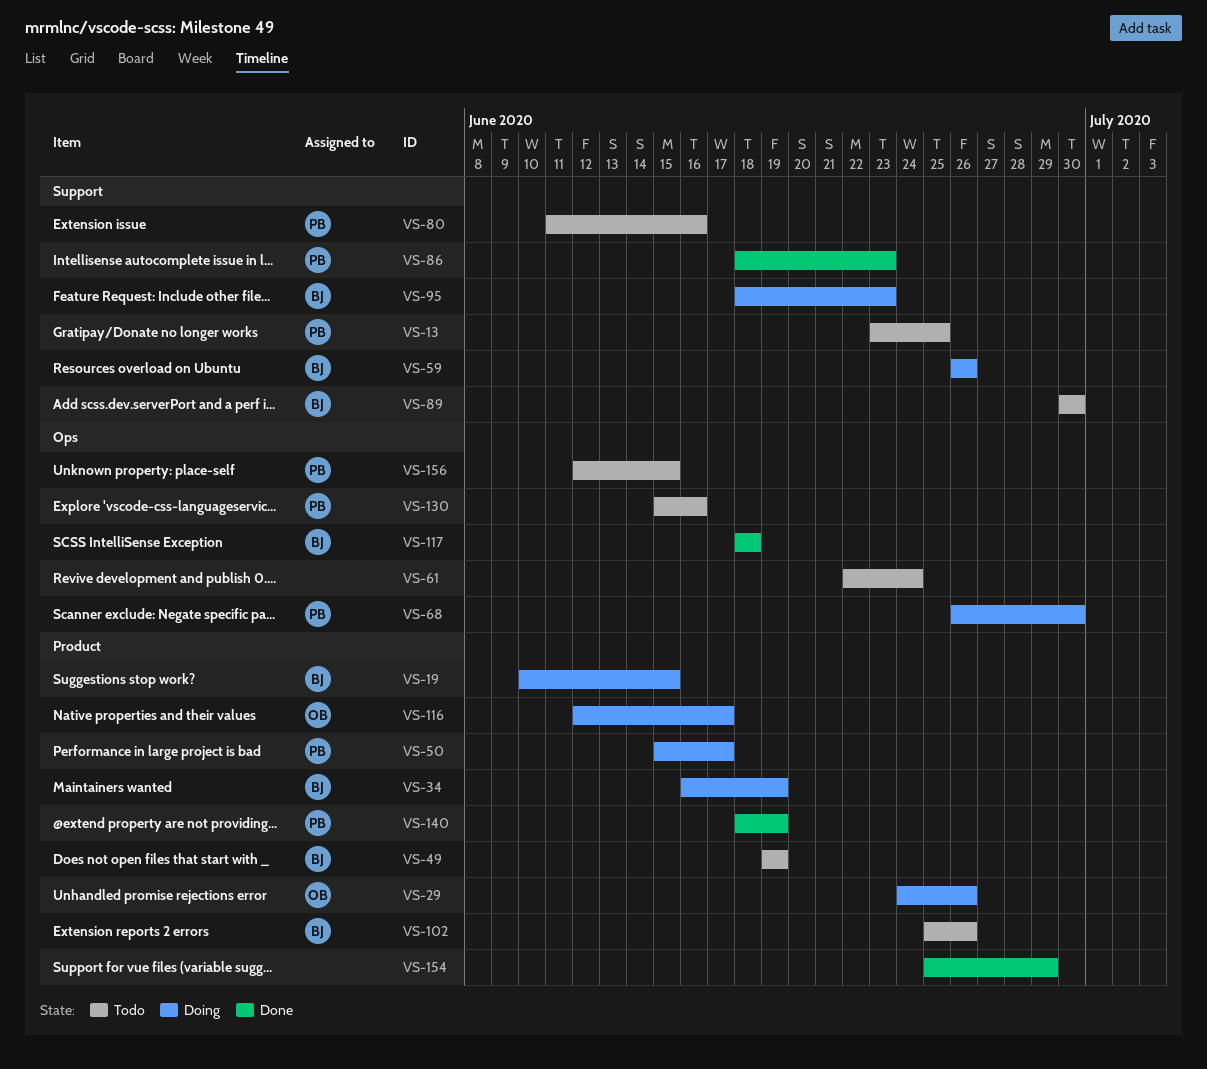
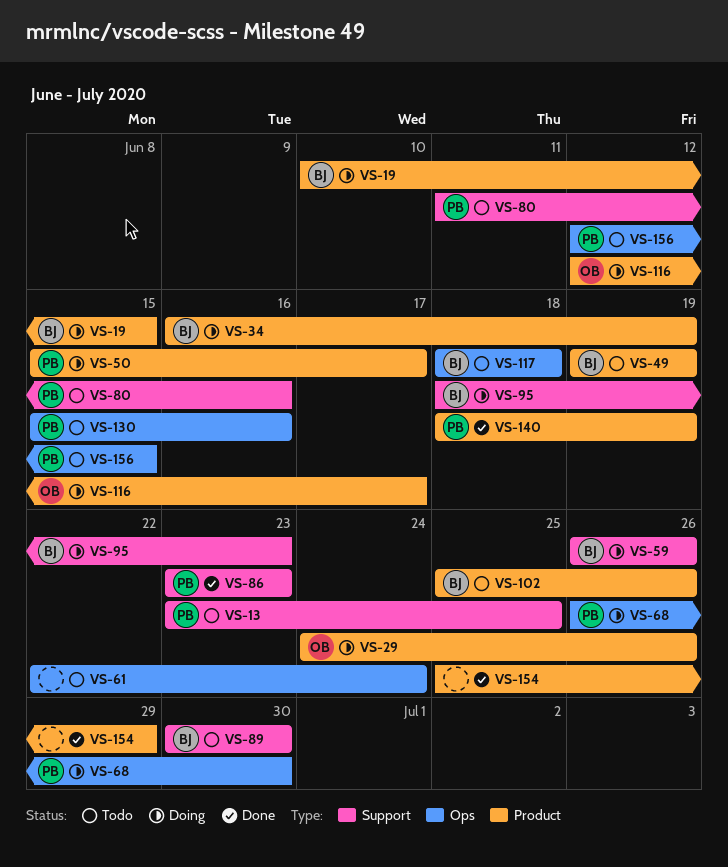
VS-86, start: Jun 18 -> Jun 23
VS-117, status: Done -> Todo

